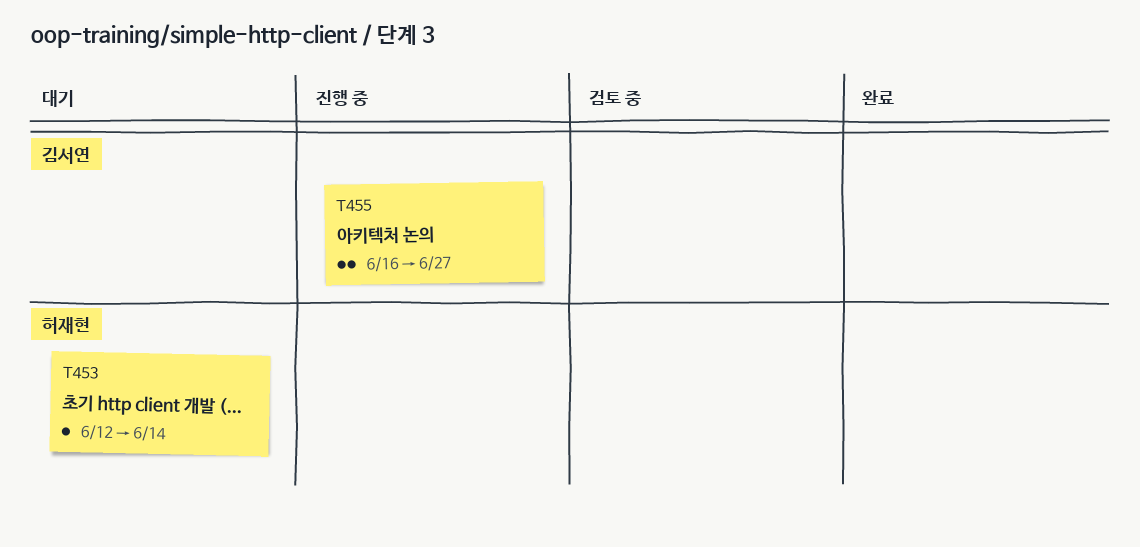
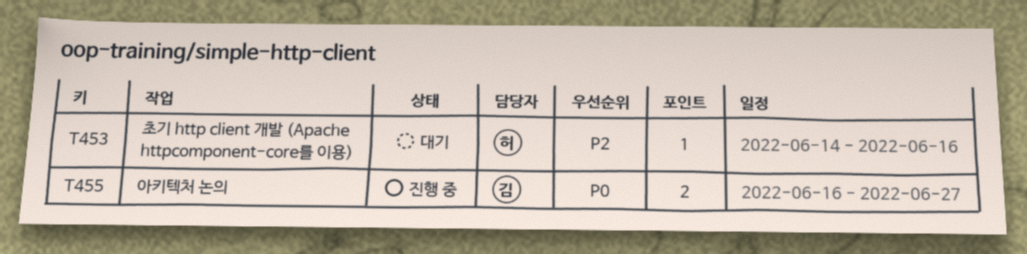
T453, start: Jun 12 -> Jun 14
T453, due: Jun 14 -> Jun 16

